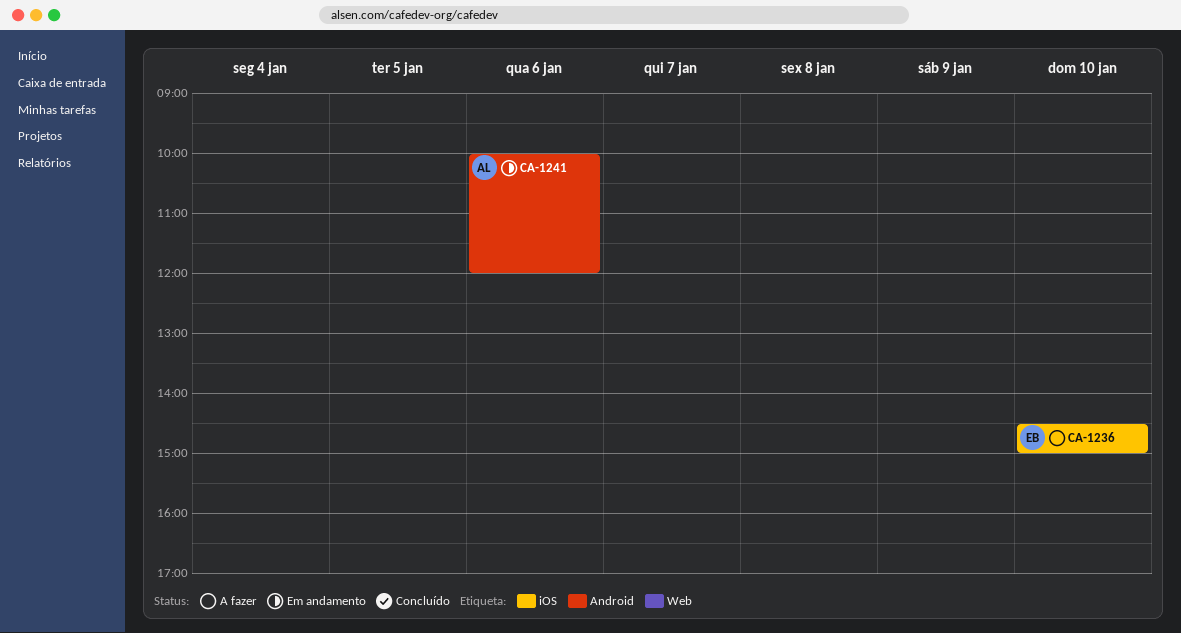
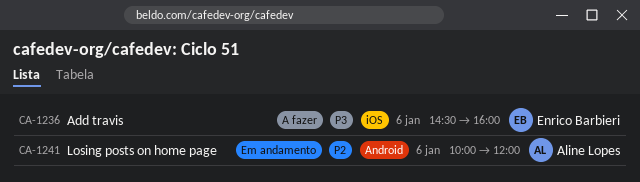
CA-1236, day: Jan 10 -> Jan 6
CA-1236, ends: 15:00 -> 16:00

